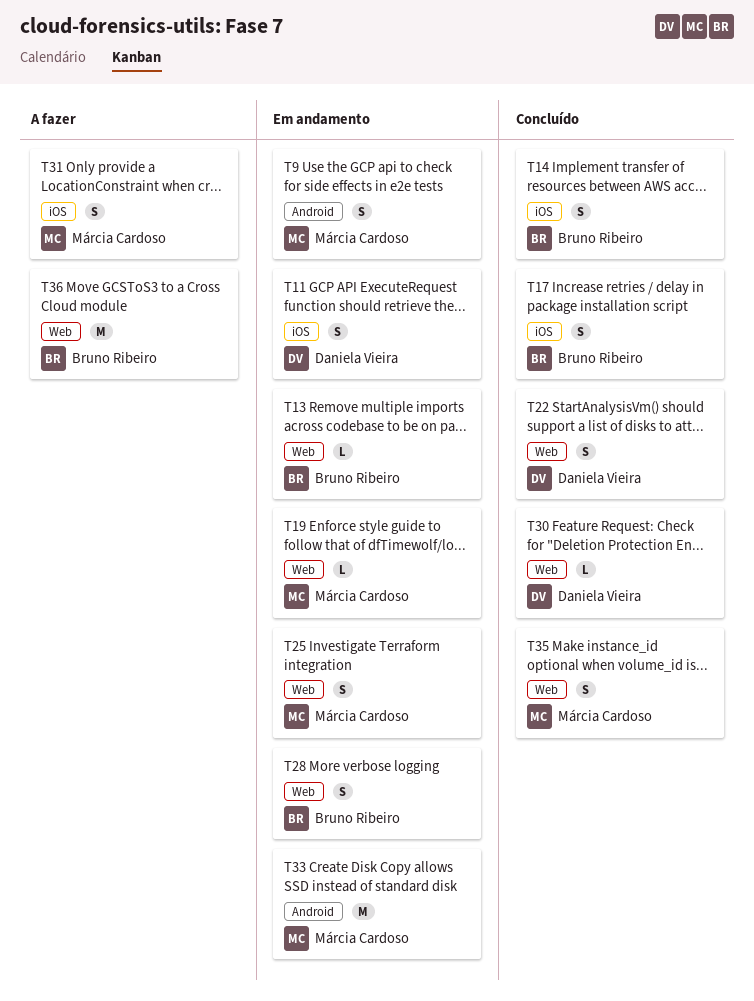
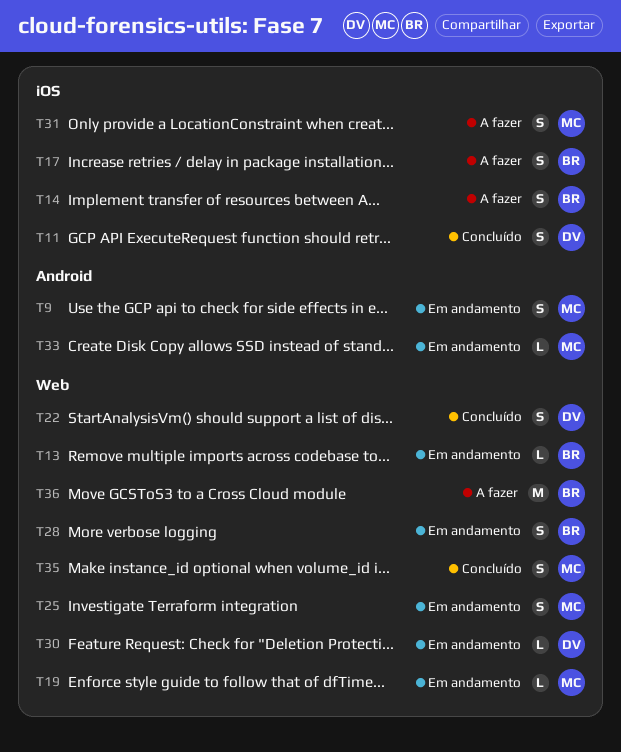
T11, status: Em andamento -> Concluído
T14, status: Concluído -> A fazer
T17, status: Concluído -> A fazer
T30, status: Concluído -> Em andamento
T33, estimate: M -> L

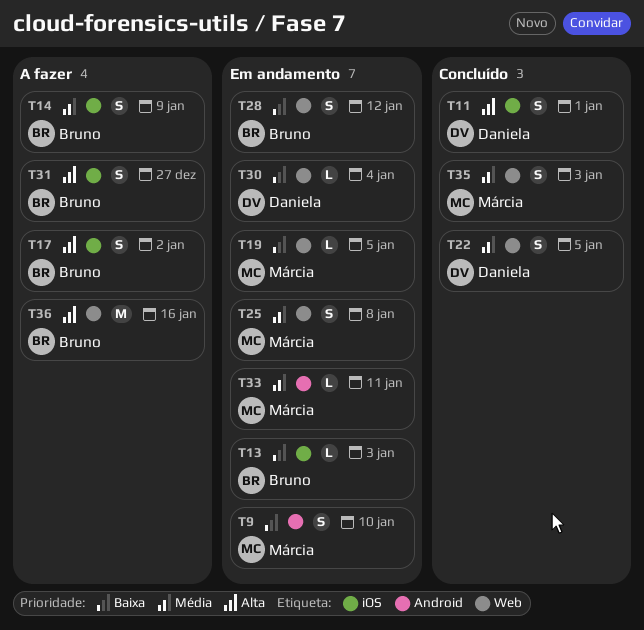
T13, label: Web -> iOS
T31, owner: Márcia -> Bruno

